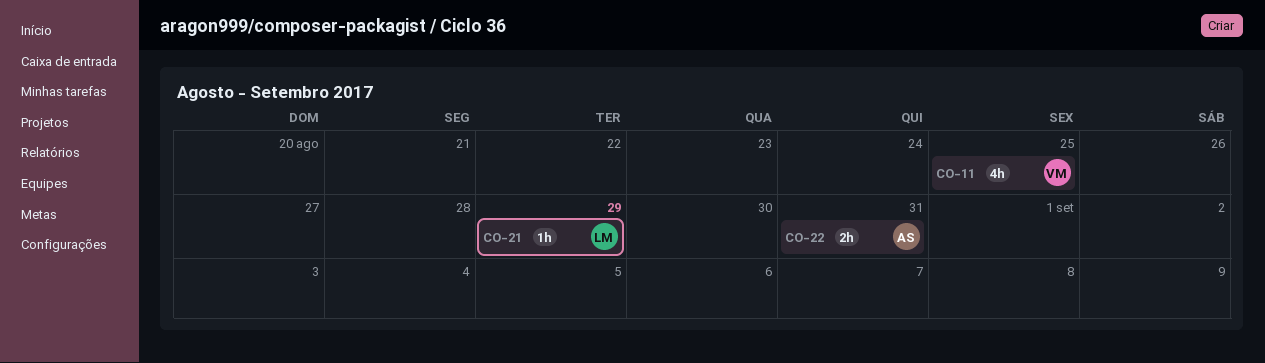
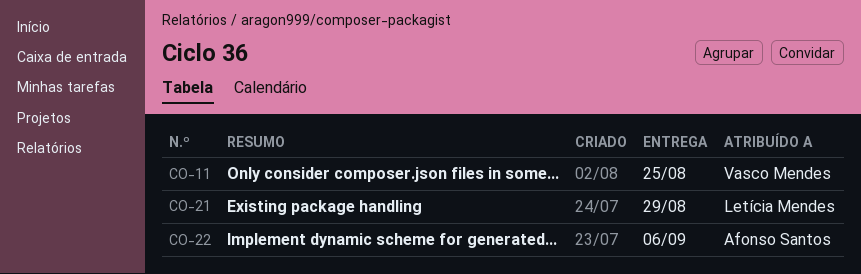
CO-22, due: Aug 31 -> Sep 6

